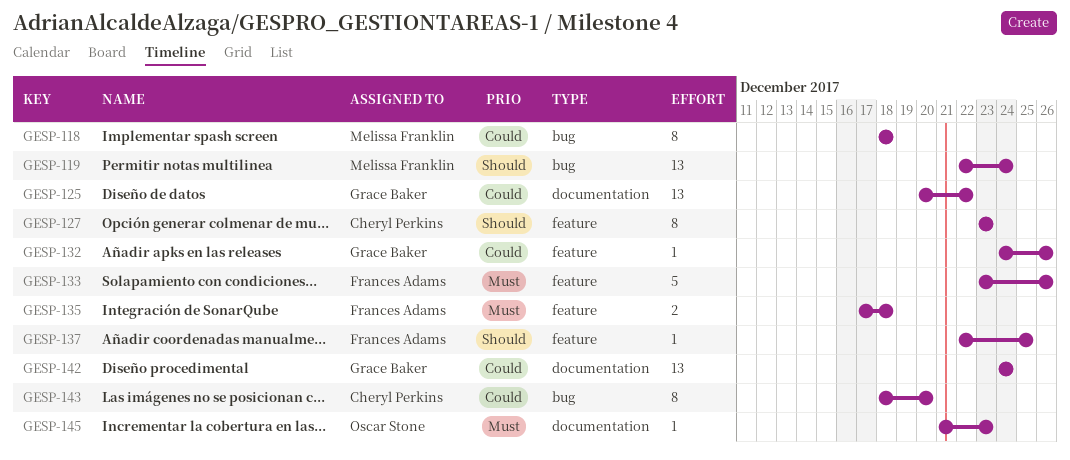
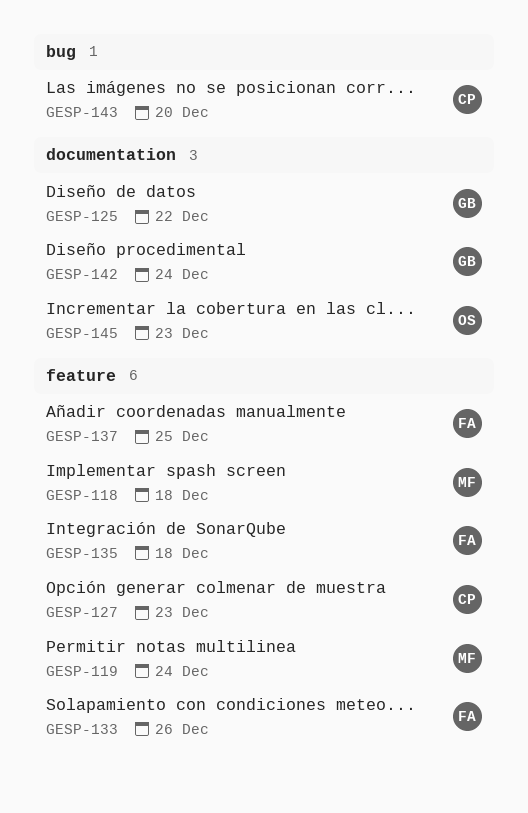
GESP-118, label: bug -> feature
GESP-119, label: bug -> feature
GESP-132: present -> none

